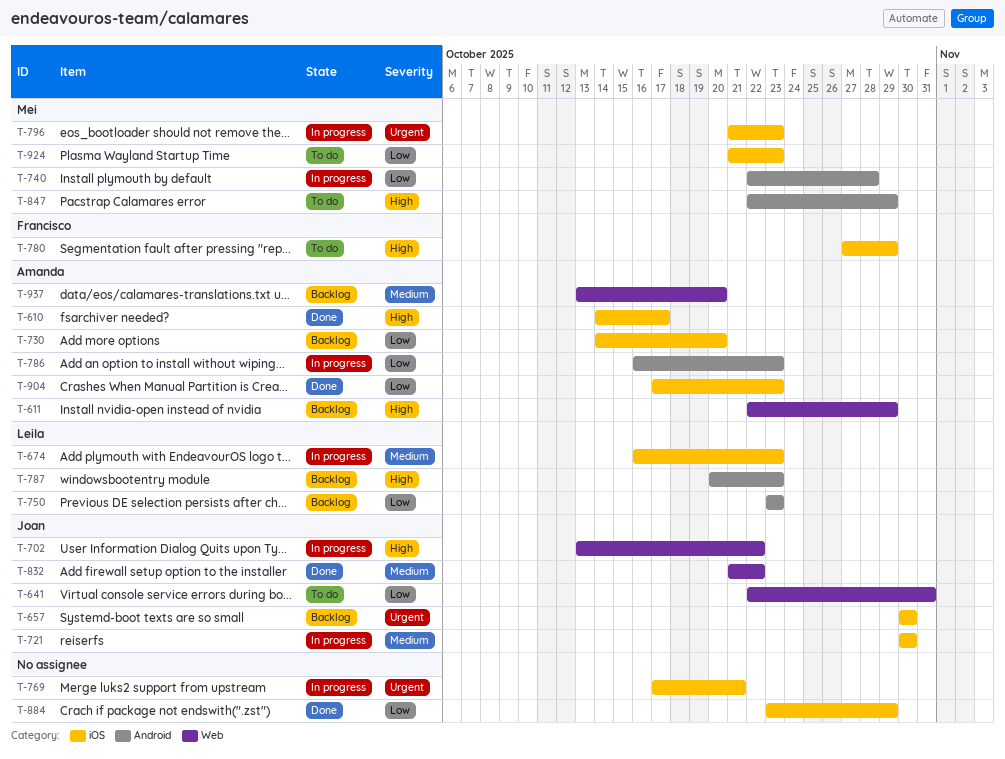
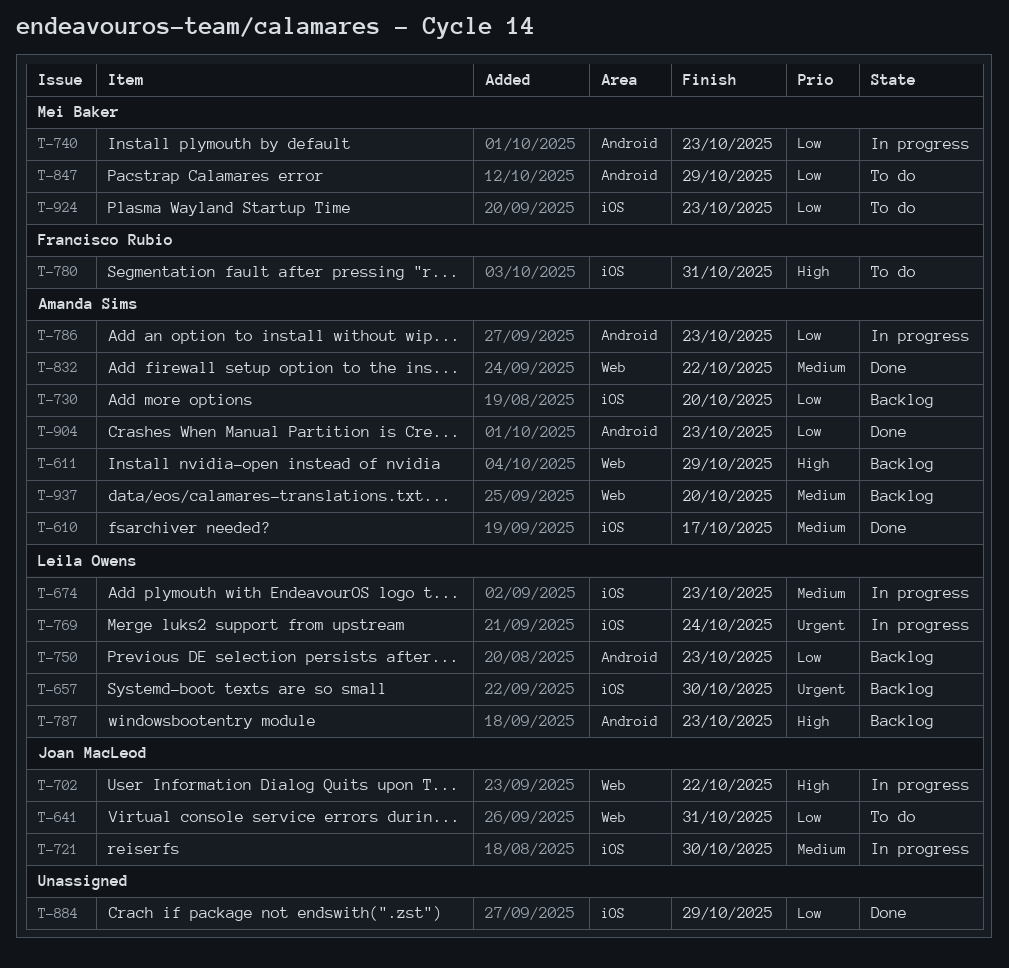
T-610, priority: High -> Medium
T-657, owner: Joan MacLeod -> Leila Owens
T-740, due: Oct 28 -> Oct 23
T-769, owner: none -> Leila Owens
T-769, due: Oct 21 -> Oct 24
T-780, due: Oct 29 -> Oct 31
T-796: present -> none
T-832, owner: Joan MacLeod -> Amanda Sims
T-847, priority: High -> Low
T-904, label: iOS -> Android

